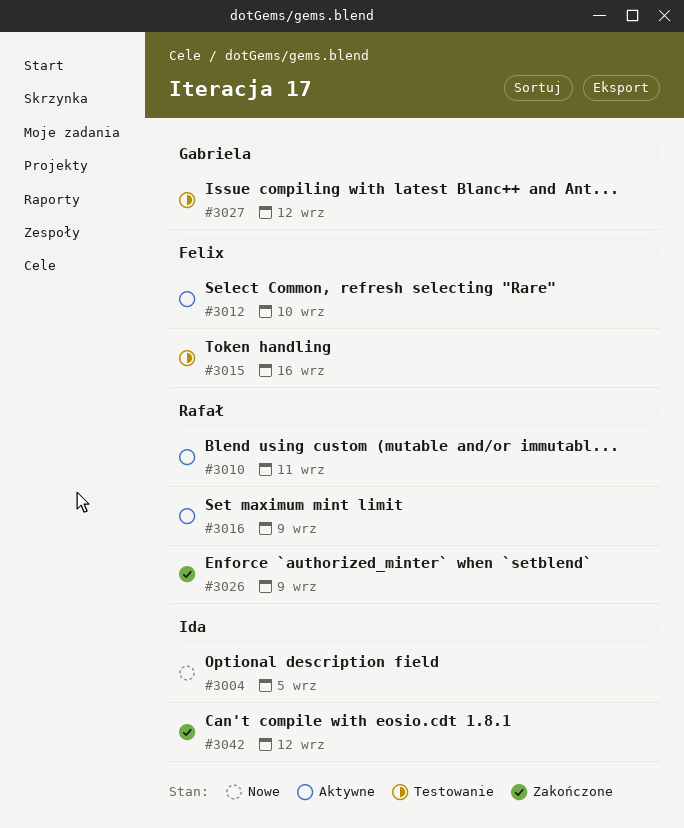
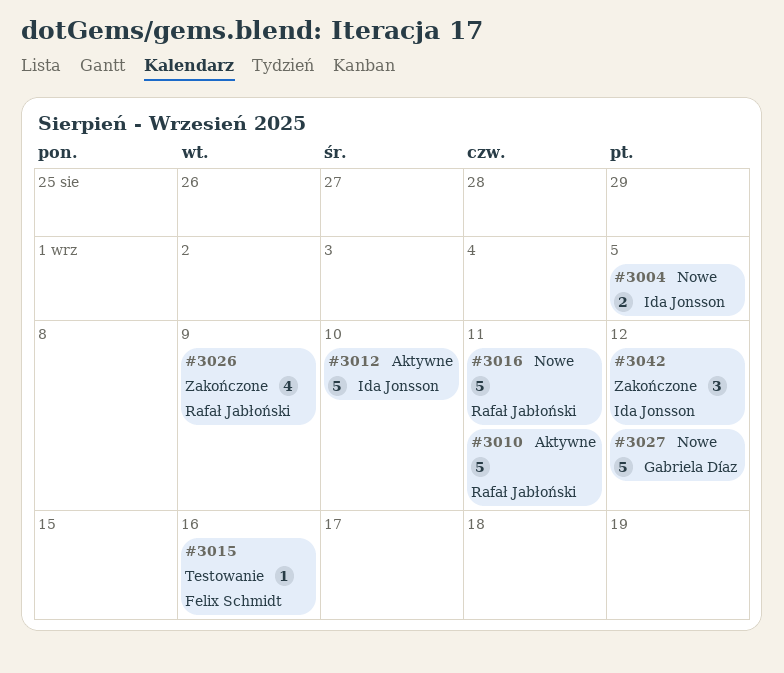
#3012, owner: Felix Schmidt -> Ida Jonsson
#3016, status: Aktywne -> Nowe
#3016, due: Sep 9 -> Sep 11
#3027, status: Testowanie -> Nowe

